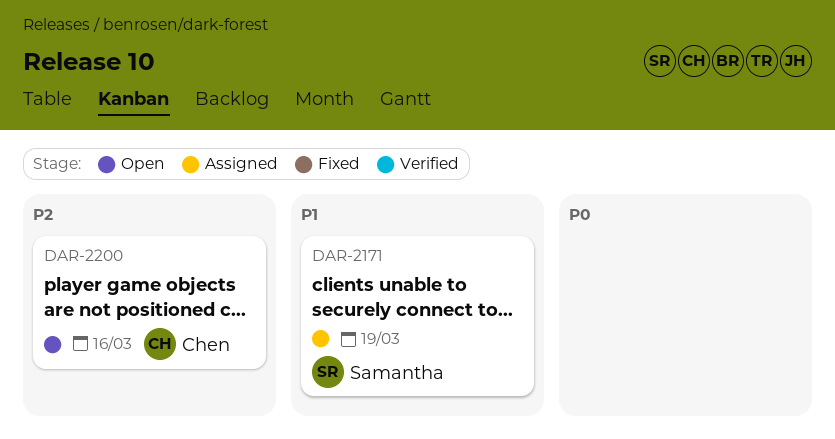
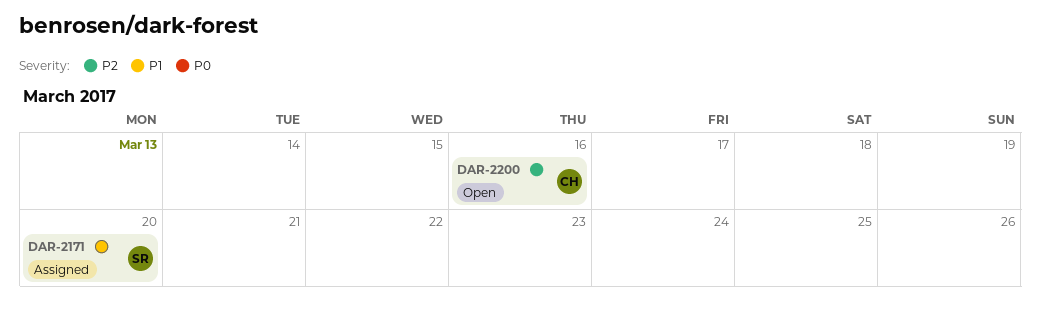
DAR-2171, due: Mar 19 -> Mar 20

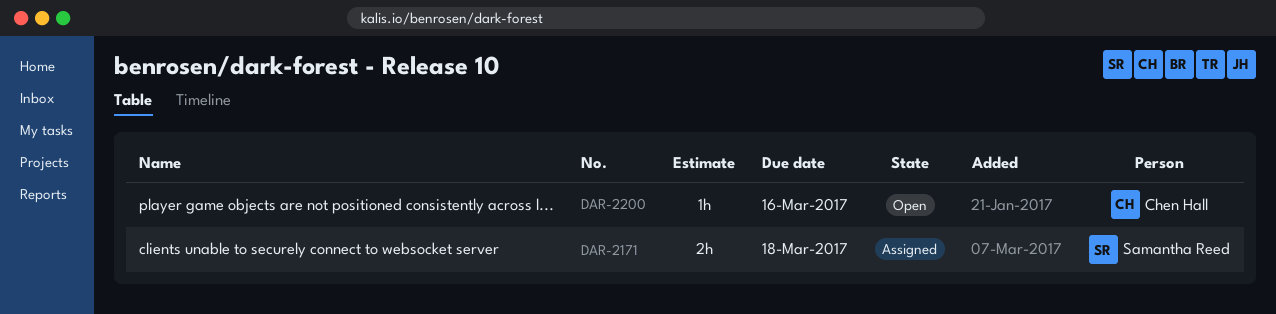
DAR-2171, due: Mar 20 -> Mar 18

